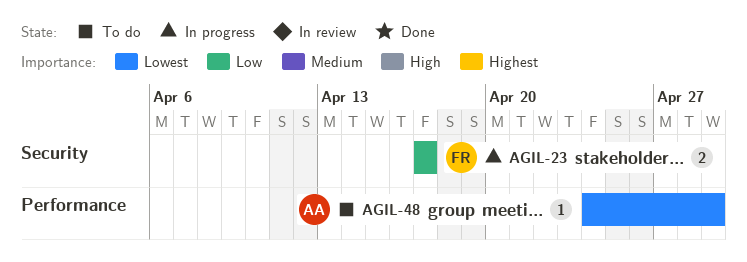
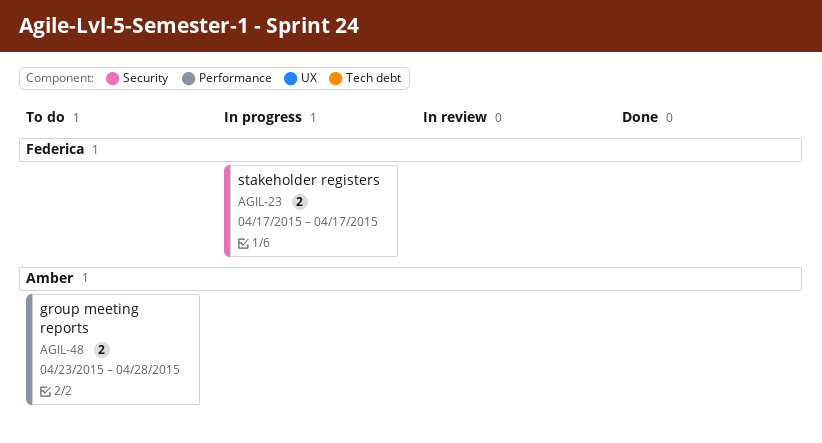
AGIL-48, estimate: 1 -> 2
AGIL-48, start: Apr 24 -> Apr 23
AGIL-48, due: Apr 29 -> Apr 28

